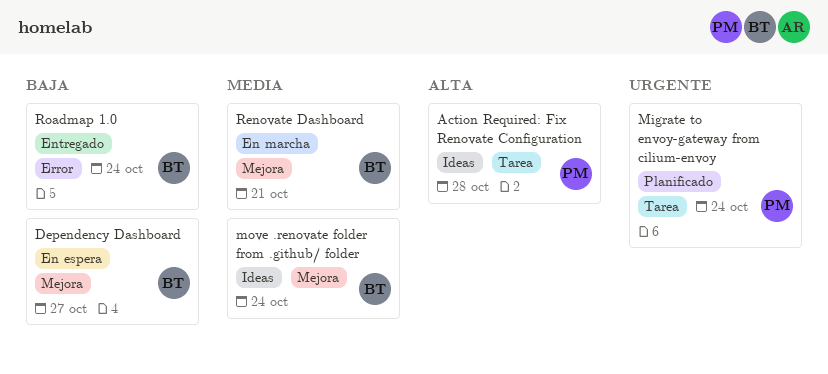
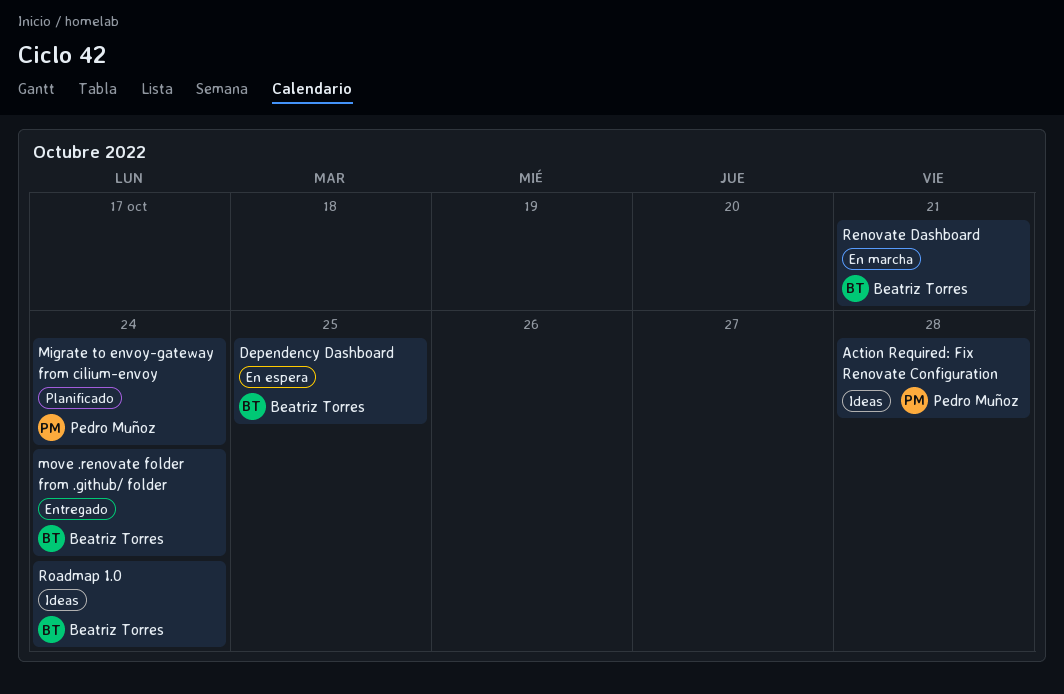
Dependency Dashboard, due: Oct 27 -> Oct 25
move .renovate folder from .github/ folder, status: Ideas -> Entregado
Roadmap 1.0, status: Entregado -> Ideas

